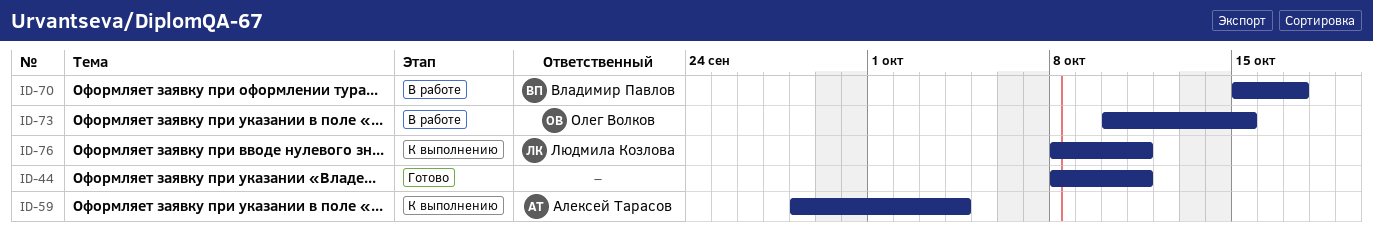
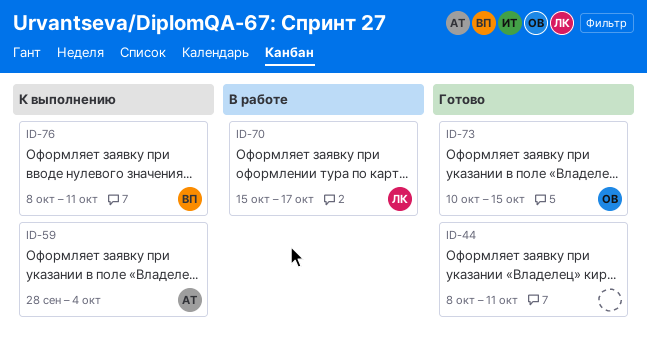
ID-70, owner: Владимир Павлов -> Людмила Козлова
ID-73, status: В работе -> Готово
ID-76, owner: Людмила Козлова -> Владимир Павлов

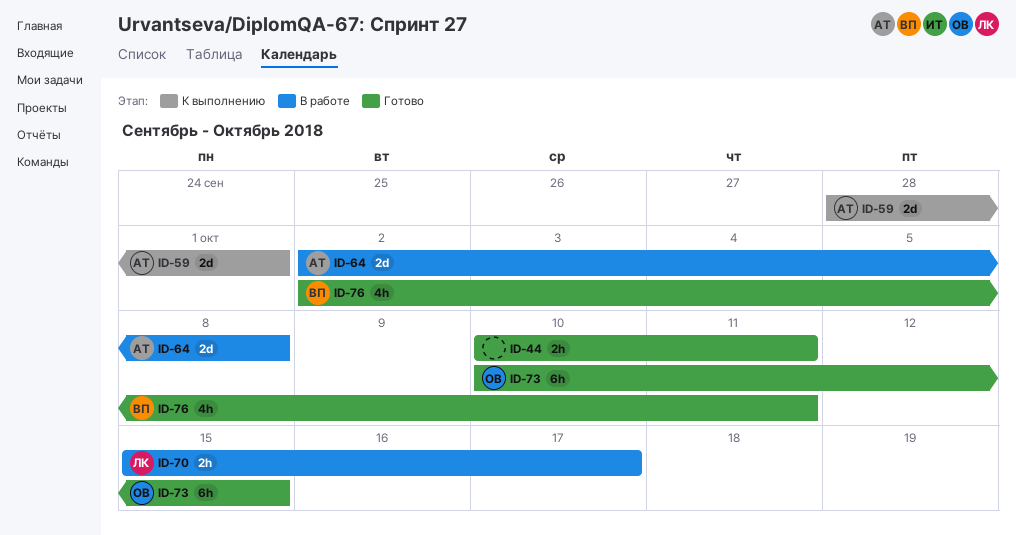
ID-44, start: Oct 8 -> Oct 10
ID-59, due: Oct 4 -> Oct 1
ID-64: none -> present
ID-76, status: К выполнению -> Готово
ID-76, start: Oct 8 -> Oct 2

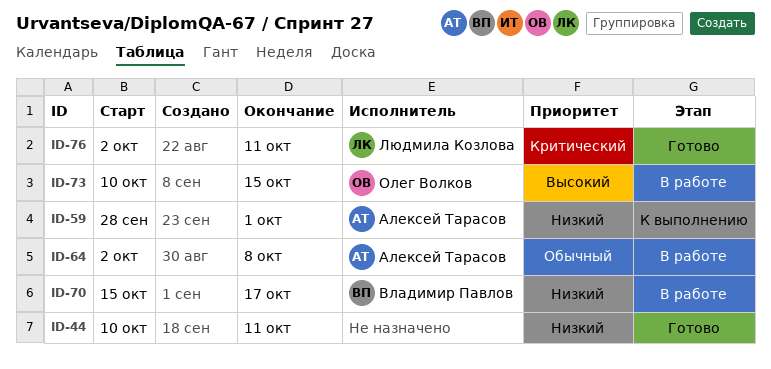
ID-70, owner: Людмила Козлова -> Владимир Павлов
ID-73, status: Готово -> В работе
ID-76, owner: Владимир Павлов -> Людмила Козлова

